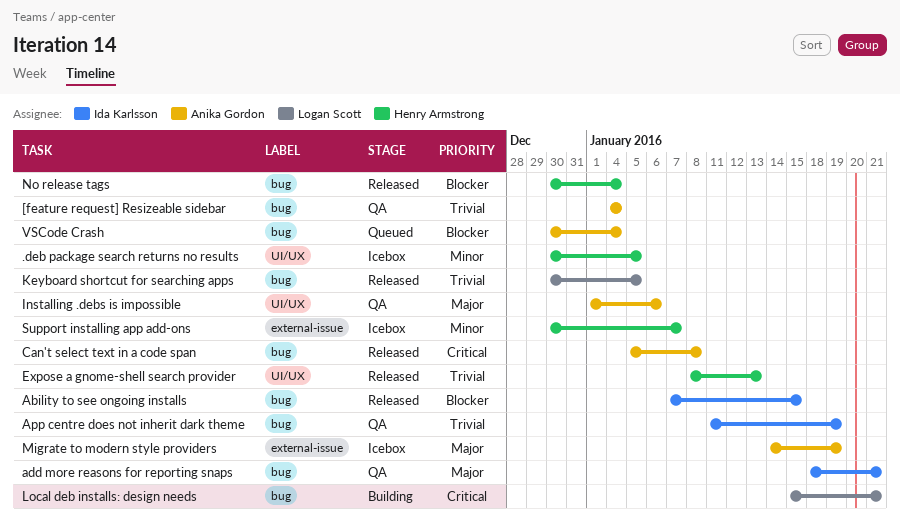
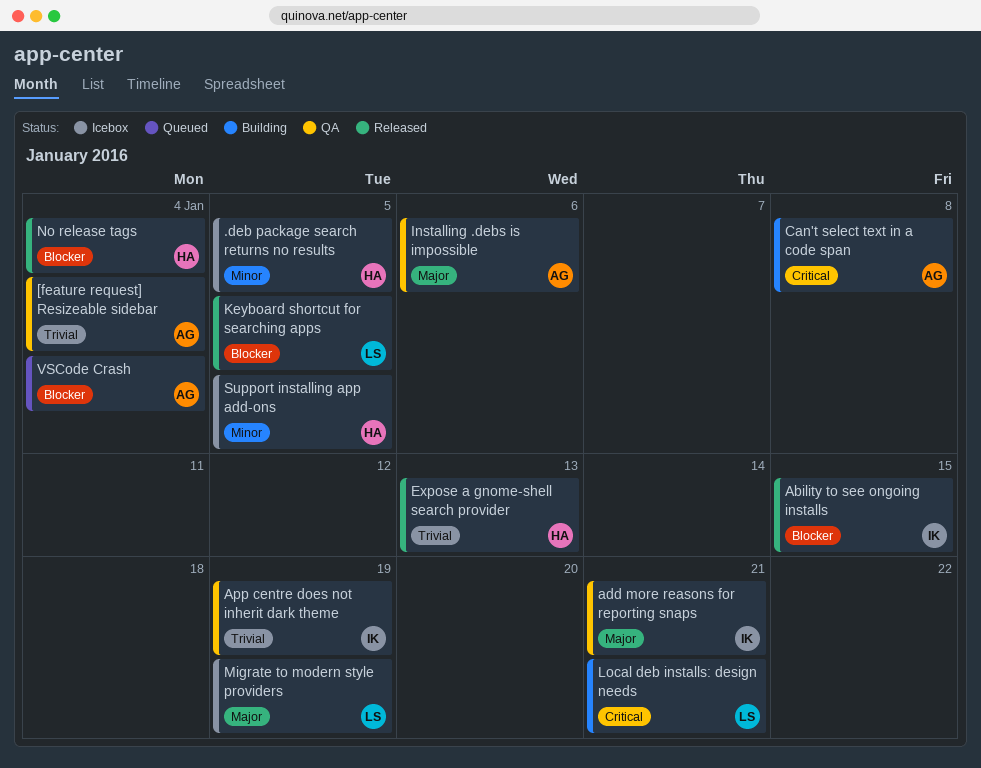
Can't select text in a code span, status: Released -> Building
Keyboard shortcut for searching apps, priority: Trivial -> Blocker
Migrate to modern style providers, owner: Anika Gordon -> Logan Scott
Support installing app add-ons, due: Jan 7 -> Jan 5

